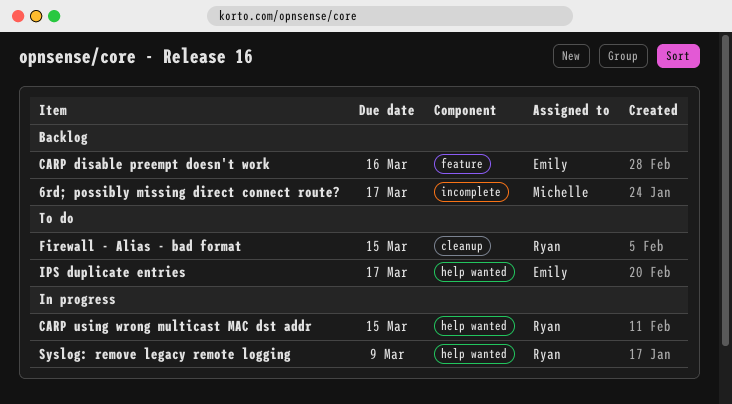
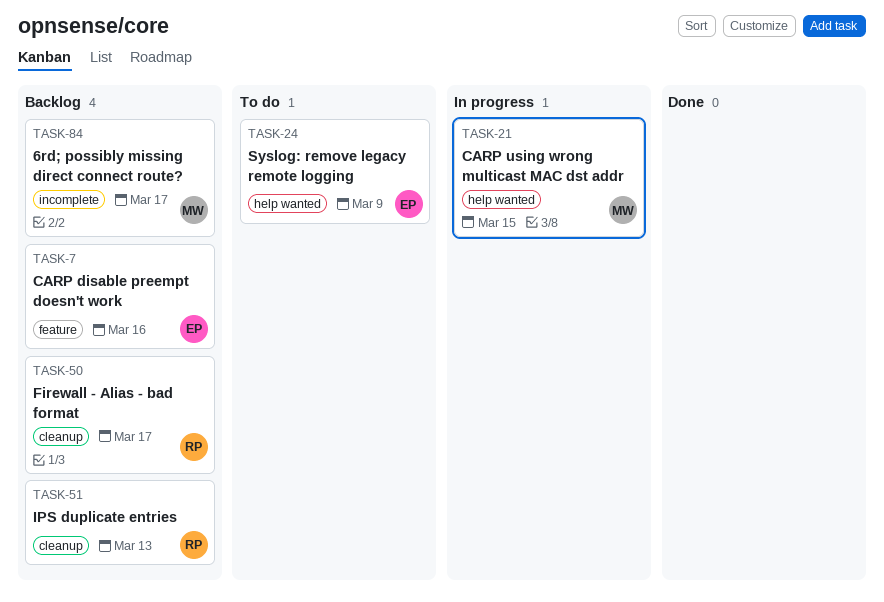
CARP using wrong multicast MAC dst addr, owner: Ryan -> Michelle
Firewall - Alias - bad format, status: To do -> Backlog
Firewall - Alias - bad format, due: Mar 15 -> Mar 17
IPS duplicate entries, status: To do -> Backlog
IPS duplicate entries, owner: Emily -> Ryan
IPS duplicate entries, label: help wanted -> cleanup
IPS duplicate entries, due: Mar 17 -> Mar 13
Syslog: remove legacy remote logging, status: In progress -> To do
Syslog: remove legacy remote logging, owner: Ryan -> Emily

